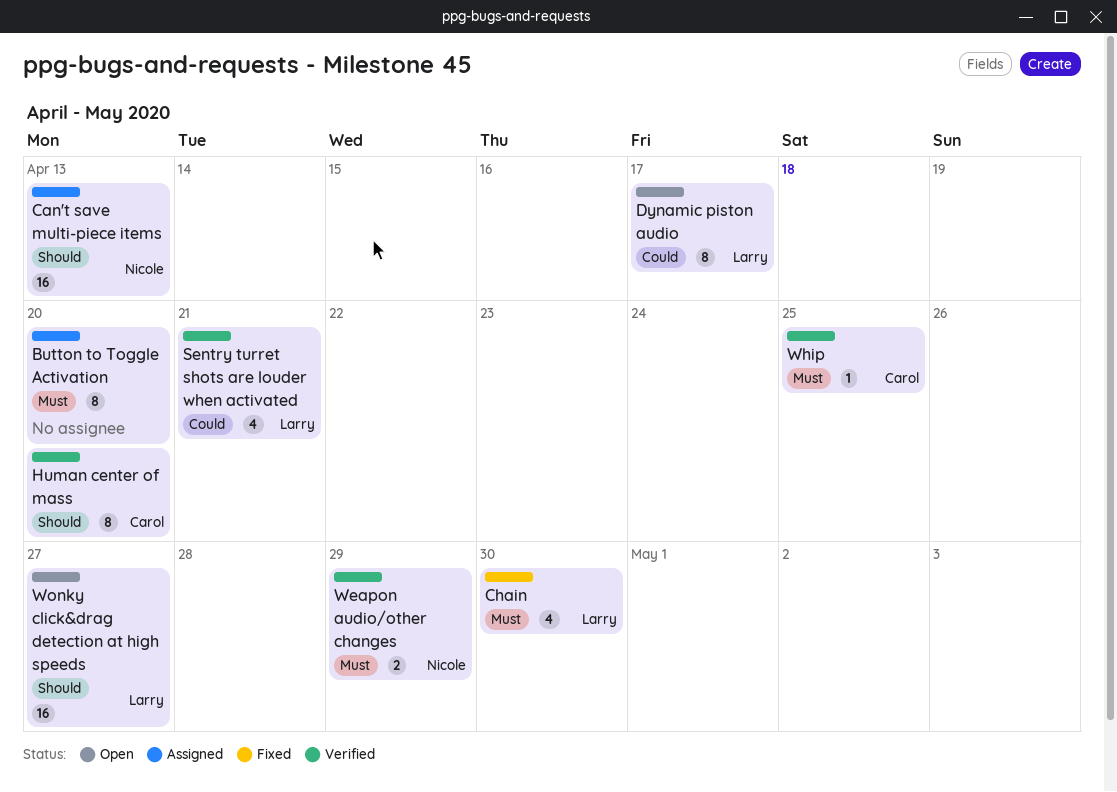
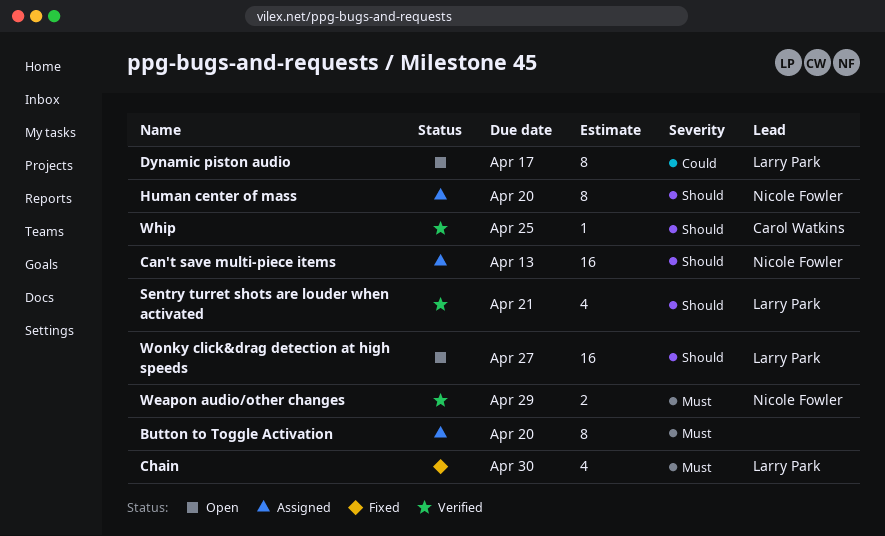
Human center of mass, status: Verified -> Assigned
Human center of mass, owner: Carol Watkins -> Nicole Fowler
Sentry turret shots are louder when activated, priority: Could -> Should
Whip, priority: Must -> Should

